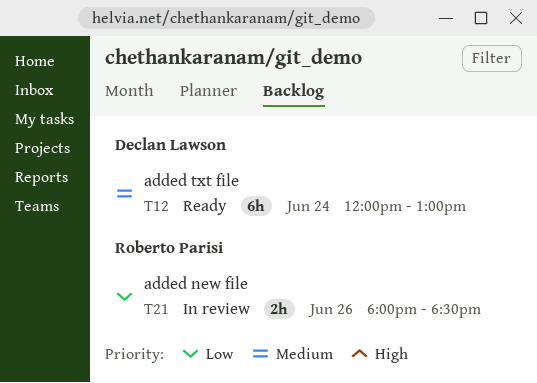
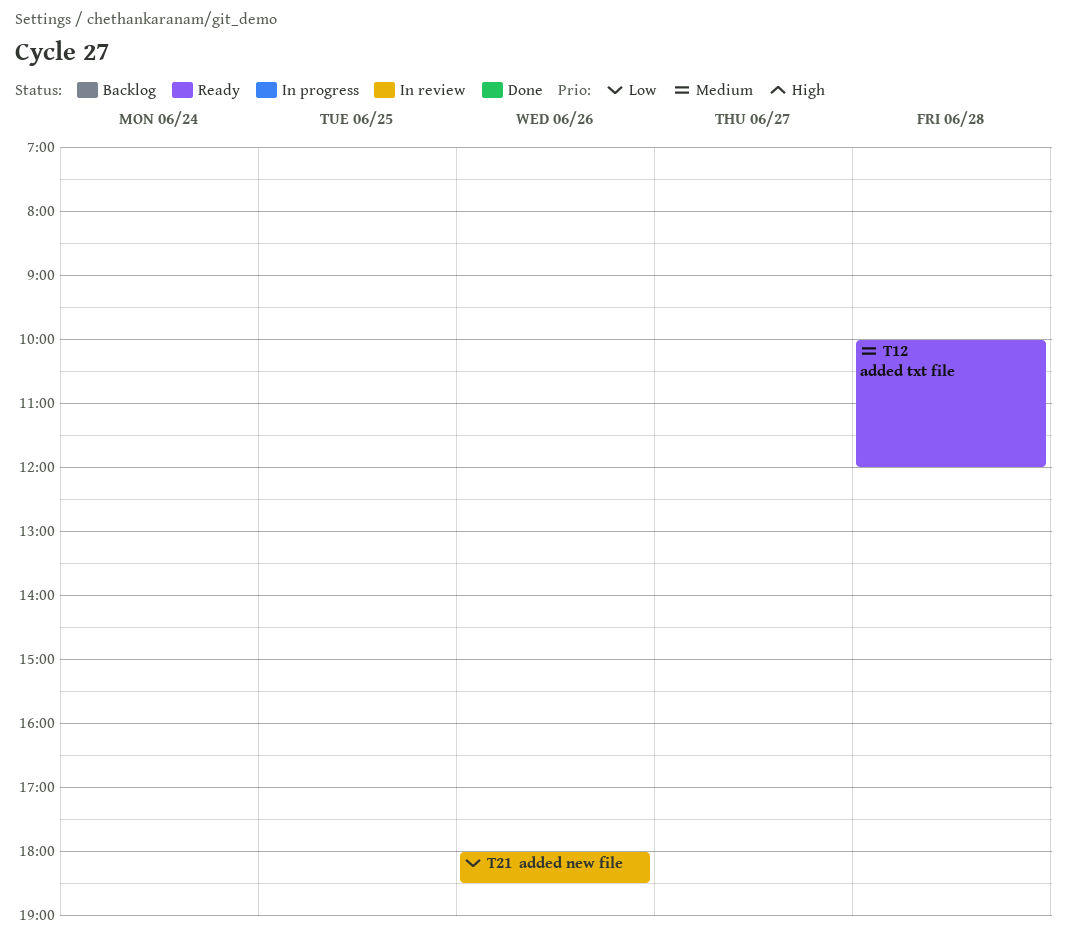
T12, day: Jun 24 -> Jun 28
T12, begins: 12:00 -> 10:00
T12, ends: 13:00 -> 12:00

